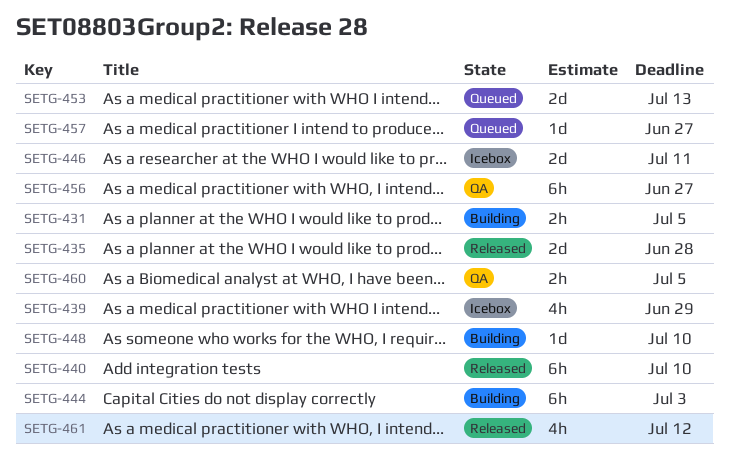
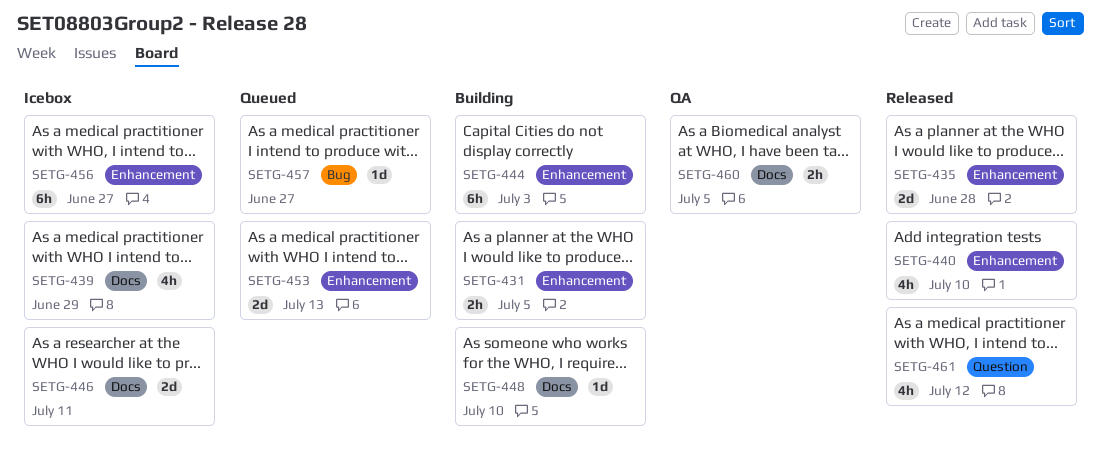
SETG-440, estimate: 6h -> 4h
SETG-456, status: QA -> Icebox

